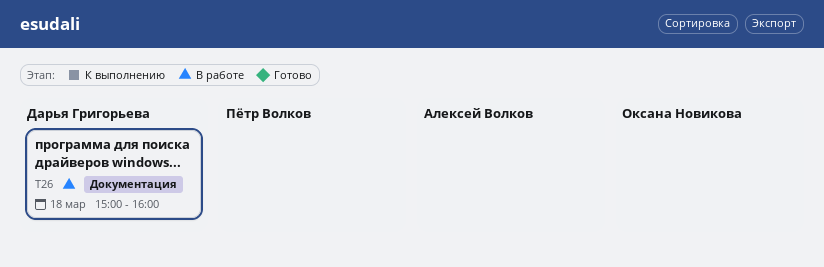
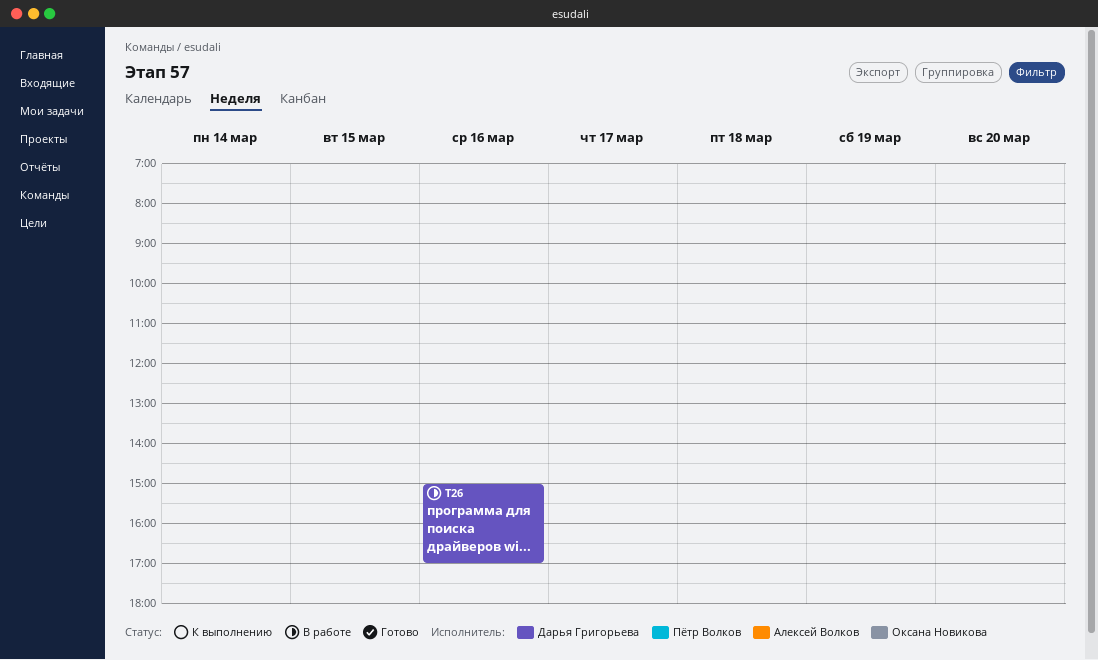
T26, day: Mar 18 -> Mar 16
T26, ends: 16:00 -> 17:00

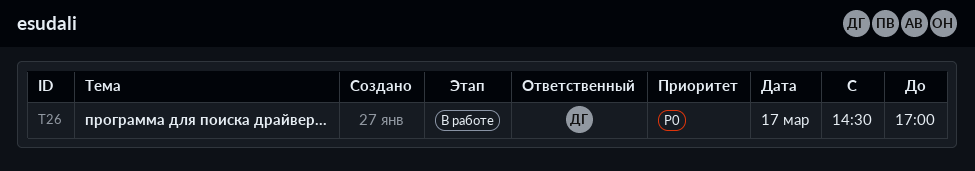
T26, day: Mar 16 -> Mar 17
T26, begins: 15:00 -> 14:30

